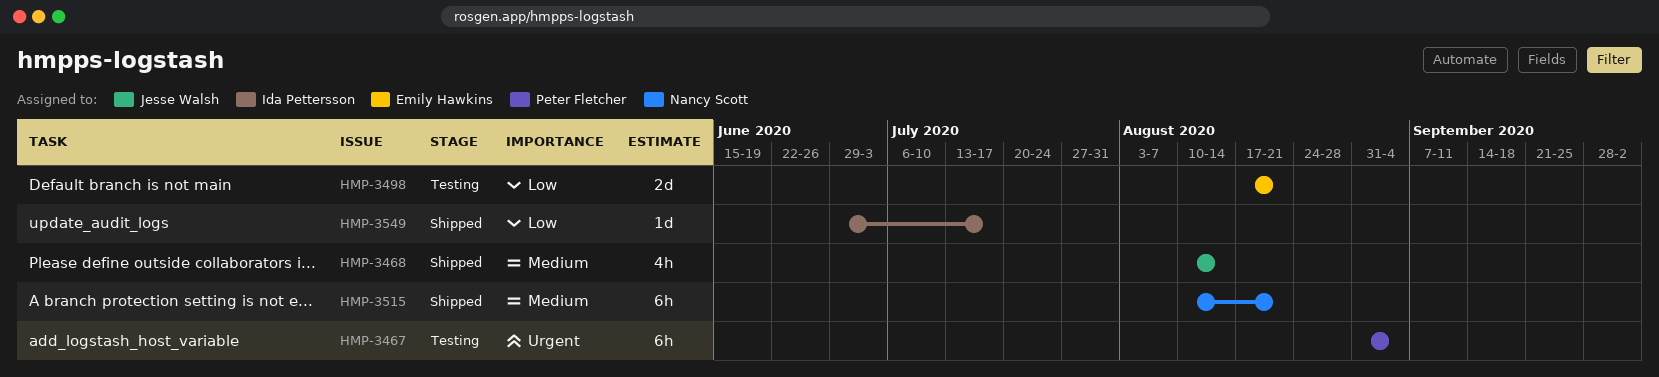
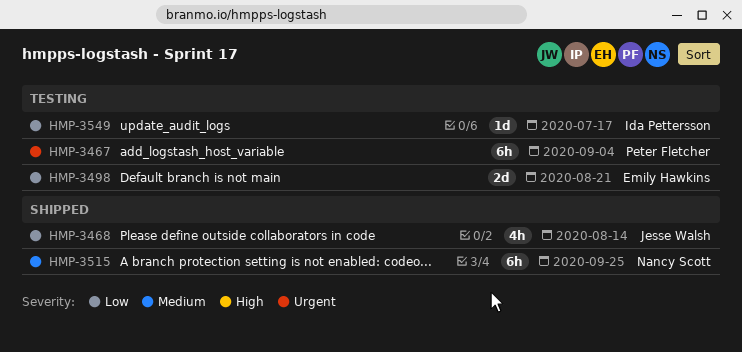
HMP-3468, priority: Medium -> Low
HMP-3515, due: Aug 21 -> Sep 25
HMP-3549, status: Shipped -> Testing

